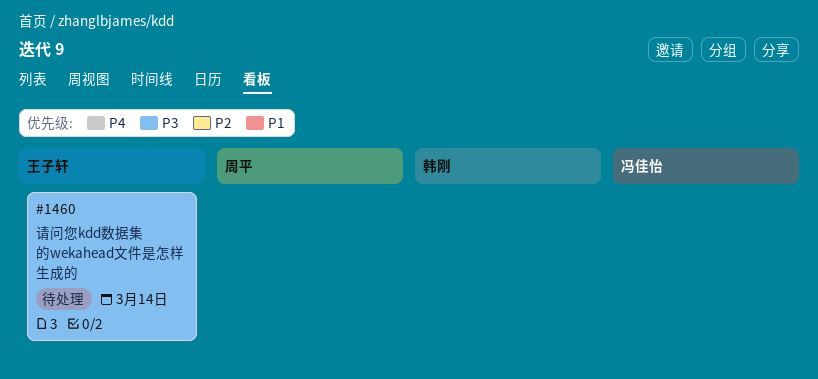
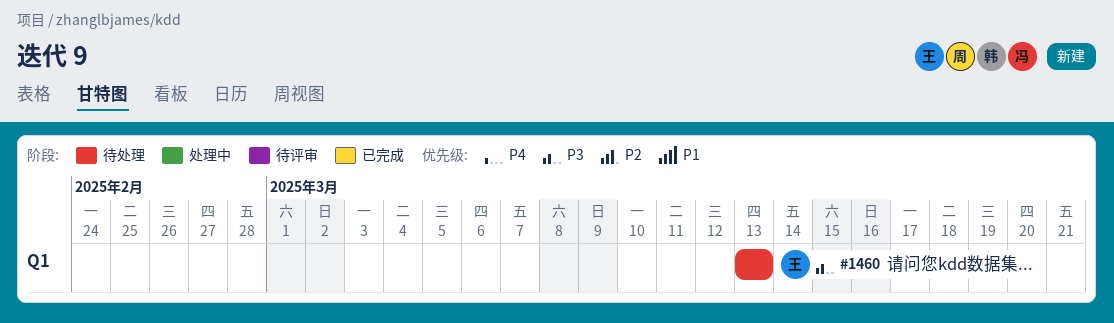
#1460, due: Mar 14 -> Mar 13

